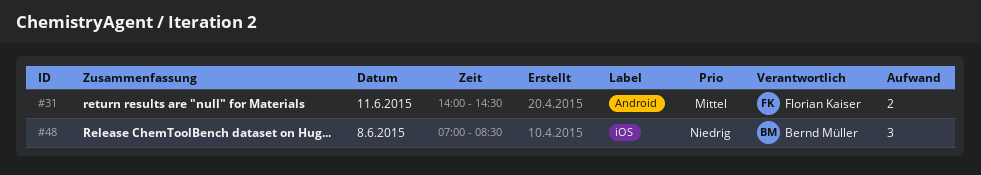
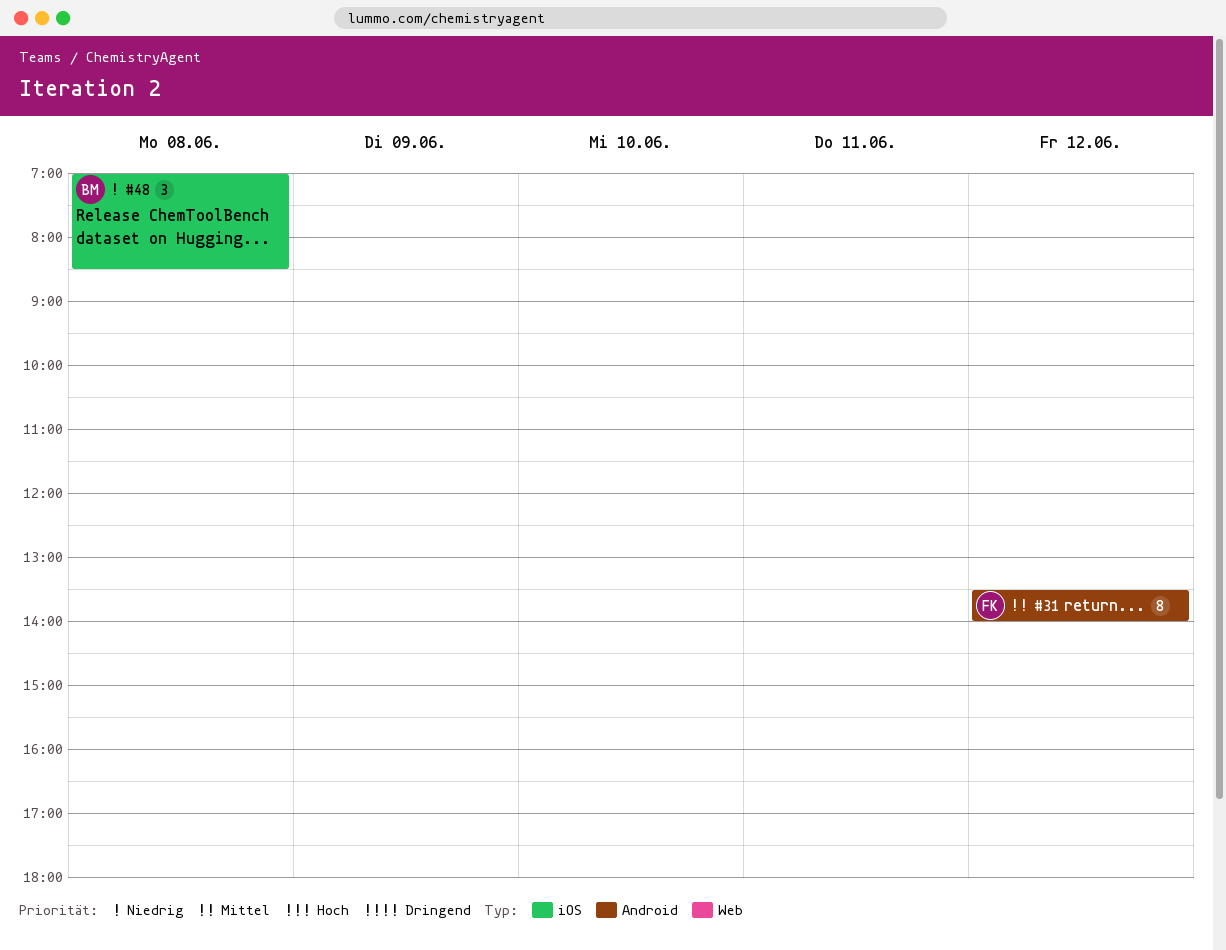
#31, estimate: 2 -> 8
#31, day: Jun 11 -> Jun 12
#31, begins: 14:00 -> 13:30
#31, ends: 14:30 -> 14:00

